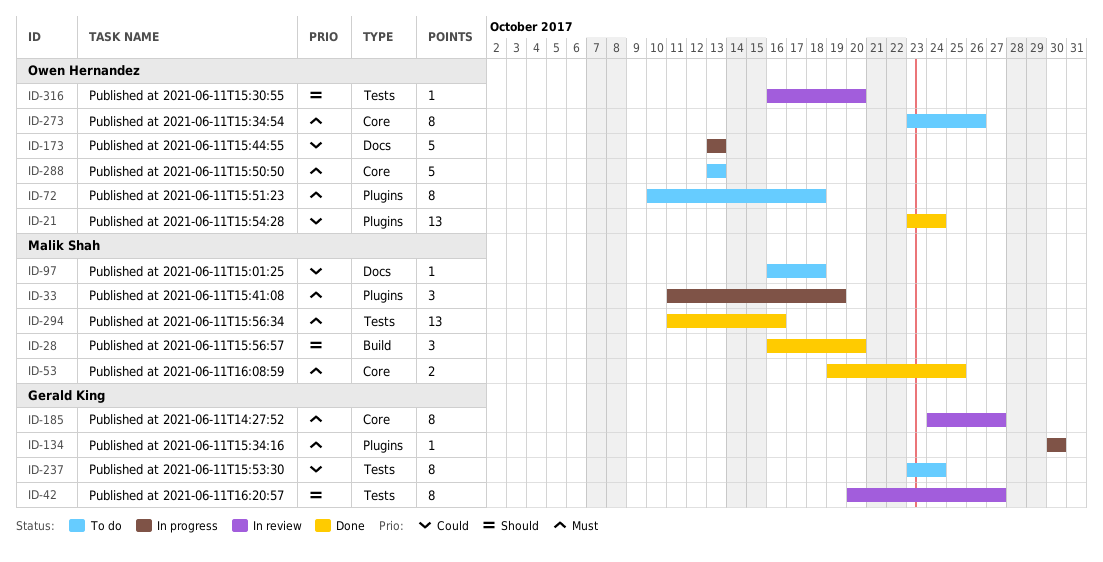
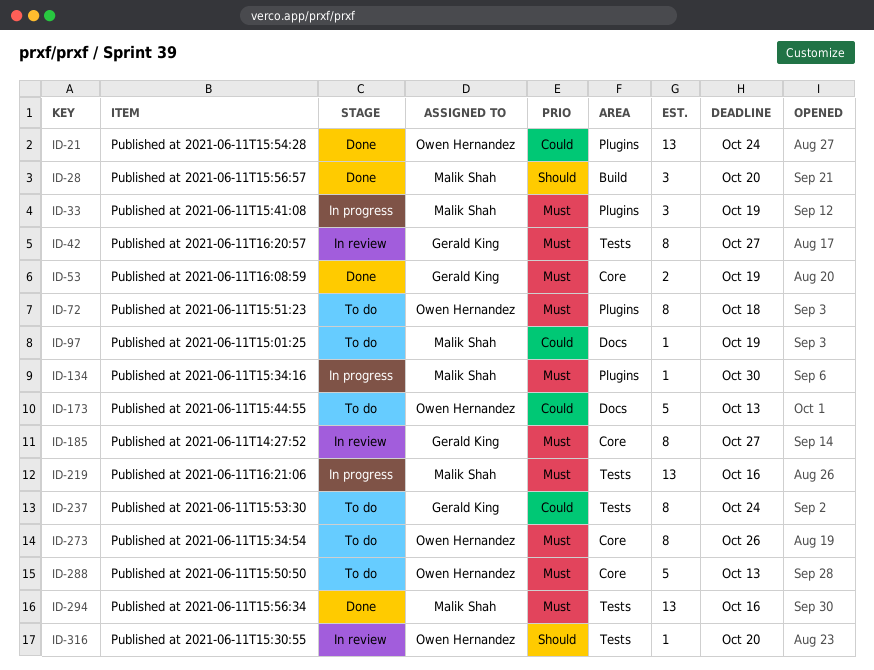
ID-42, priority: Should -> Must
ID-53, owner: Malik Shah -> Gerald King
ID-53, due: Oct 25 -> Oct 19
ID-97, due: Oct 18 -> Oct 19
ID-134, owner: Gerald King -> Malik Shah
ID-173, status: In progress -> To do
ID-219: none -> present

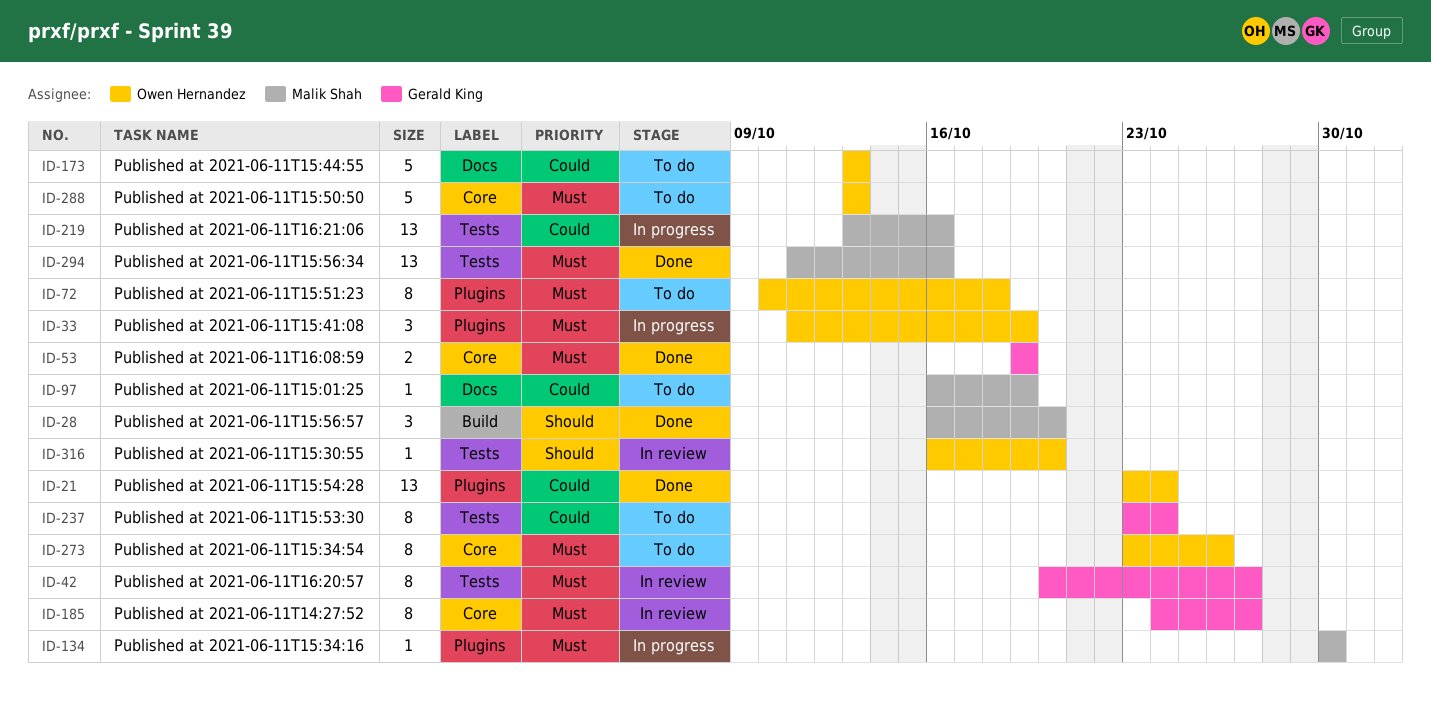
ID-33, owner: Malik Shah -> Owen Hernandez
ID-219, priority: Must -> Could

